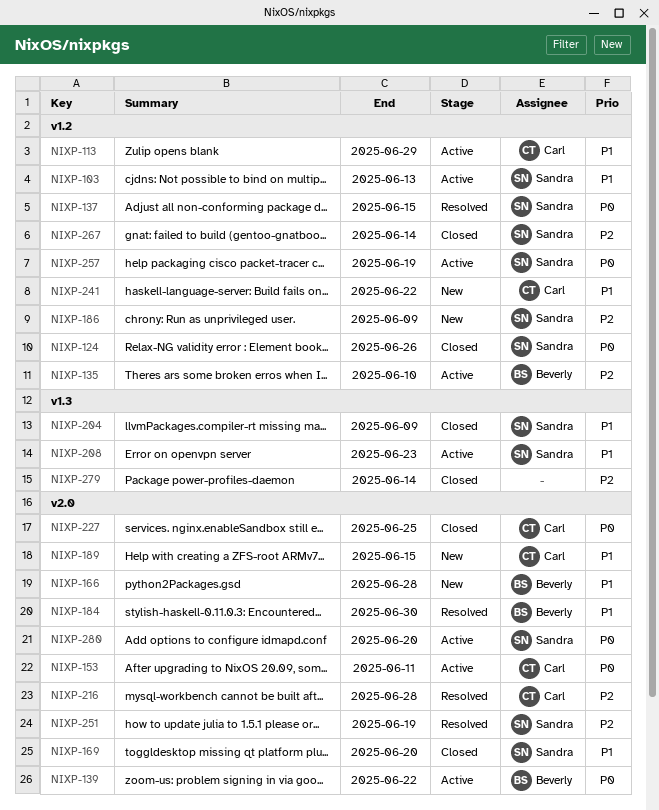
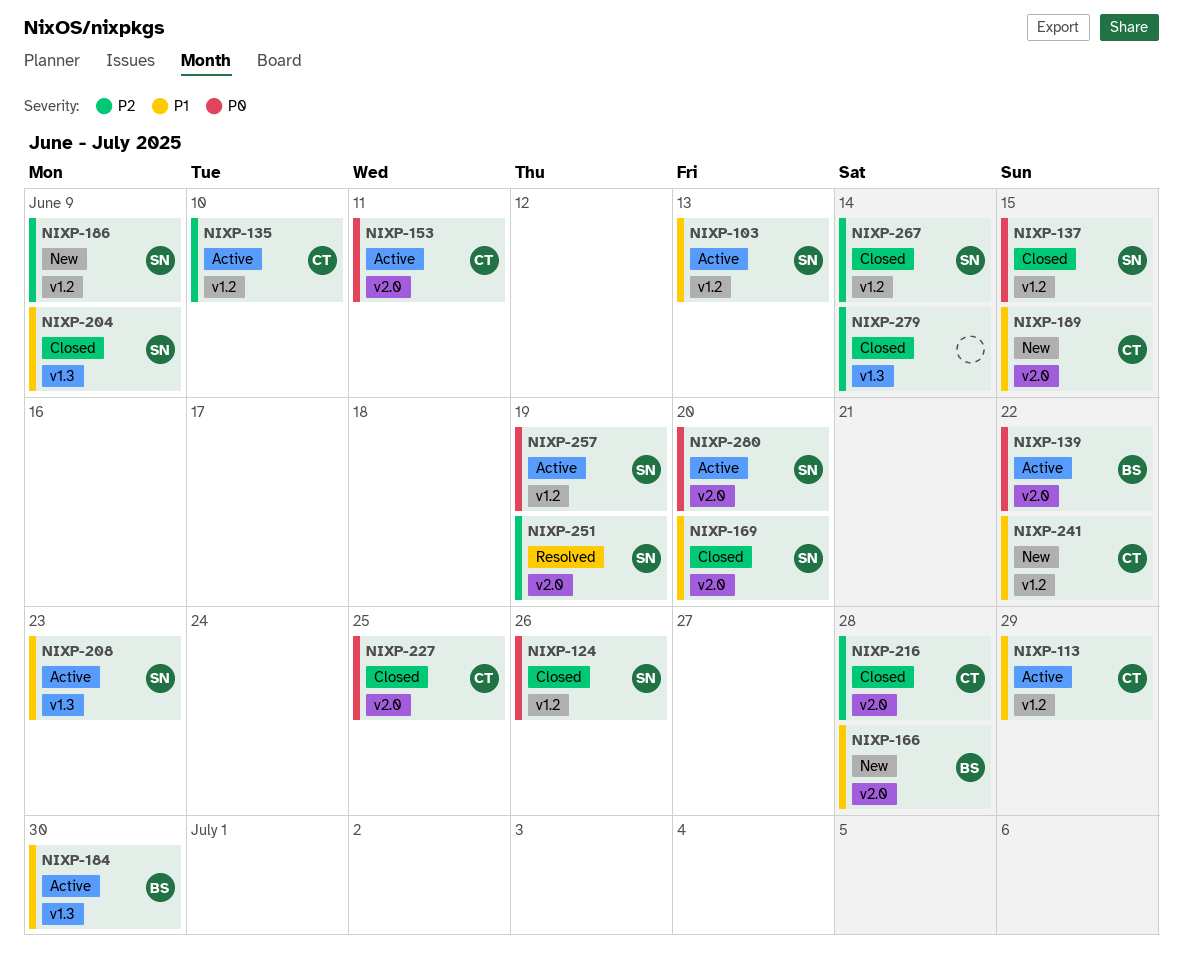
NIXP-135, owner: Beverly -> Carl
NIXP-137, status: Resolved -> Closed
NIXP-184, status: Resolved -> Active
NIXP-184, label: v2.0 -> v1.3
NIXP-216, status: Resolved -> Closed

